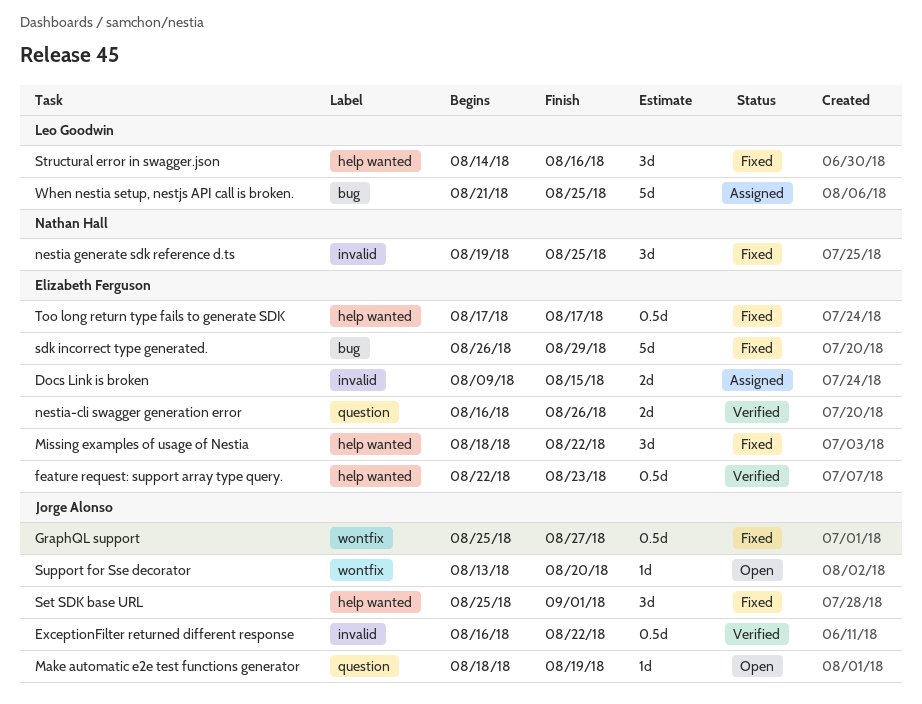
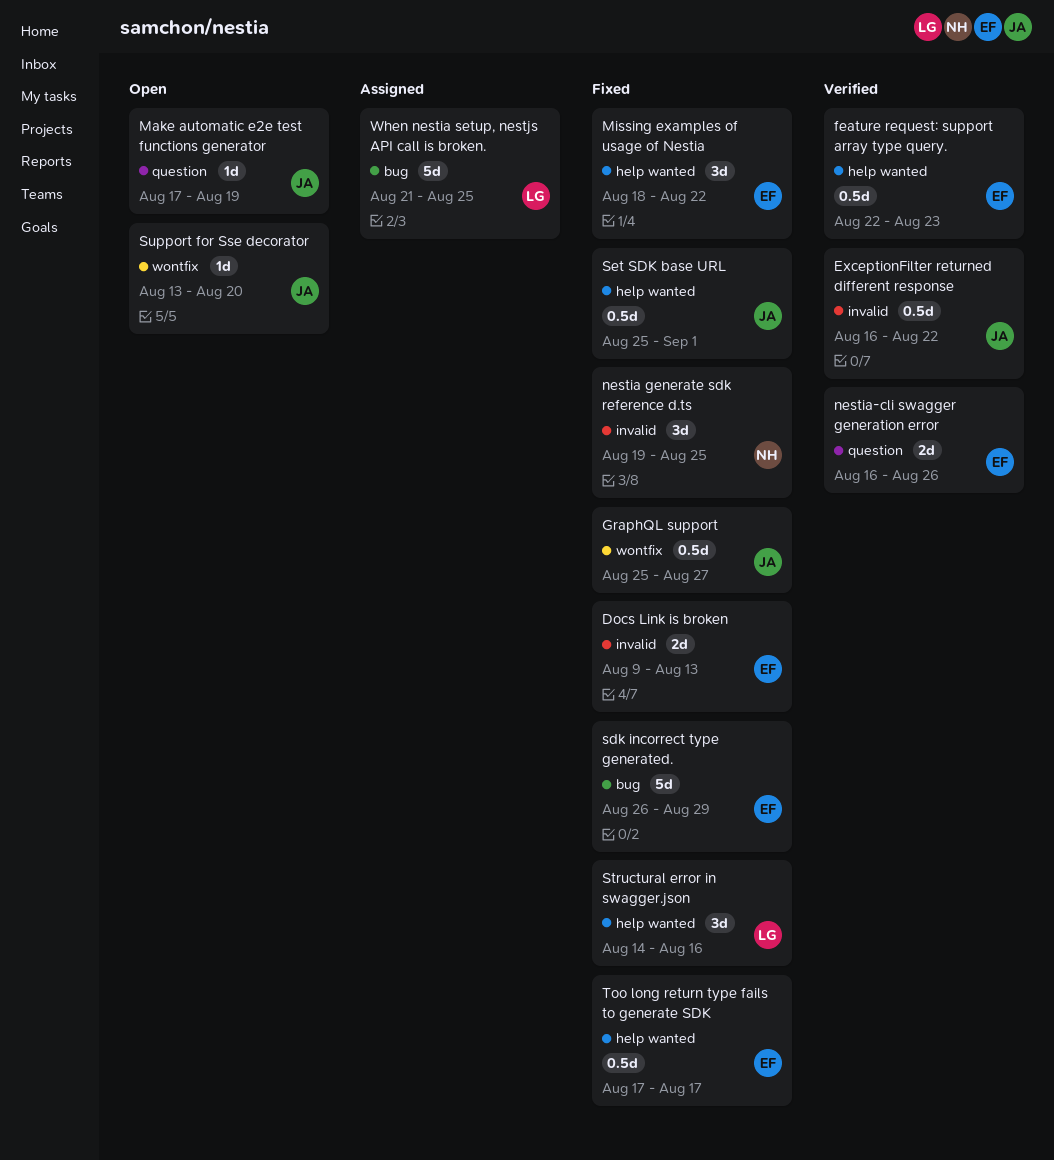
Docs Link is broken, status: Assigned -> Fixed
Docs Link is broken, due: Aug 15 -> Aug 13
Make automatic e2e test functions generator, start: Aug 18 -> Aug 17
Set SDK base URL, estimate: 3d -> 0.5d

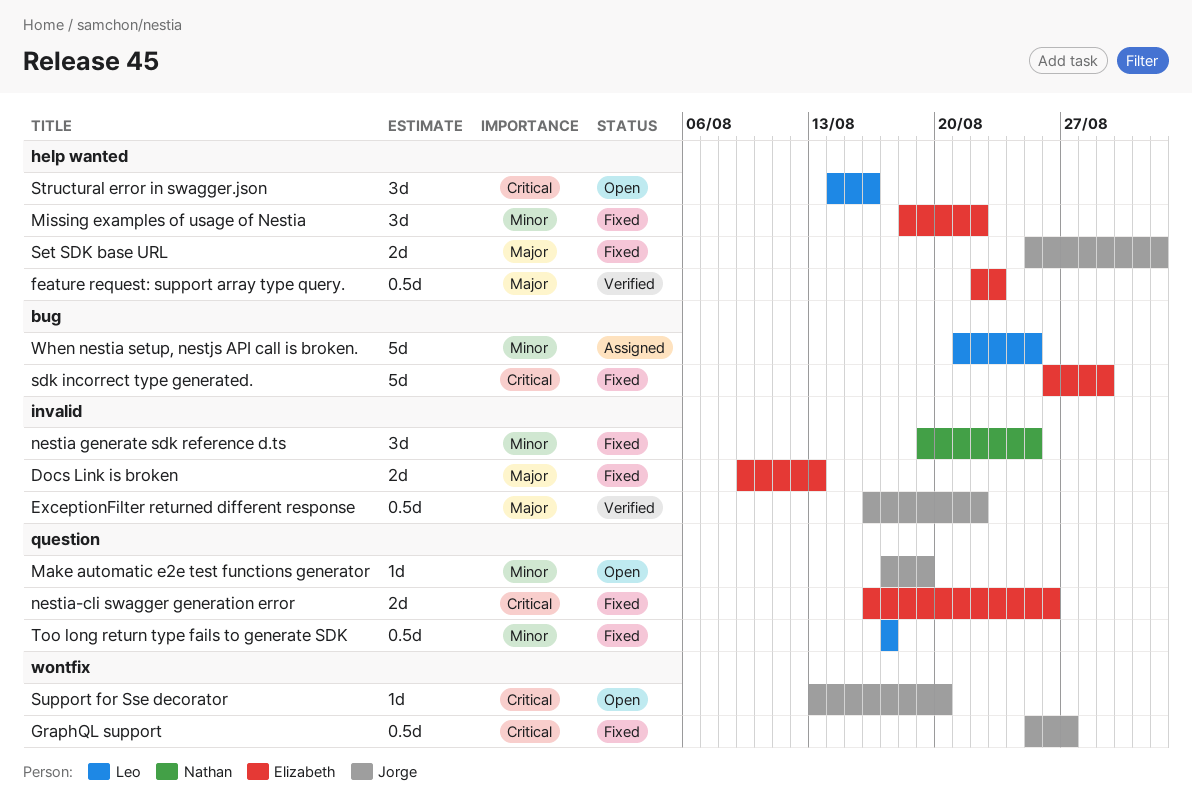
nestia-cli swagger generation error, status: Verified -> Fixed
Set SDK base URL, estimate: 0.5d -> 2d
Structural error in swagger.json, status: Fixed -> Open
Too long return type fails to generate SDK, owner: Elizabeth -> Leo
Too long return type fails to generate SDK, label: help wanted -> question

